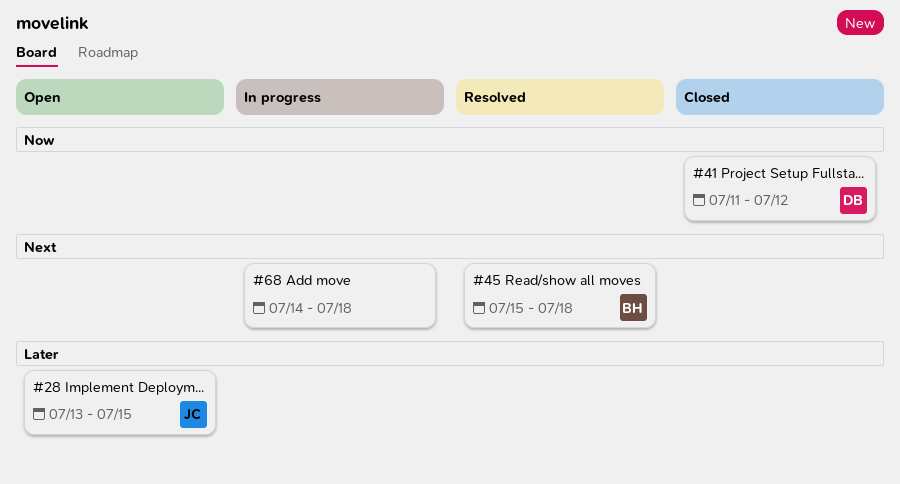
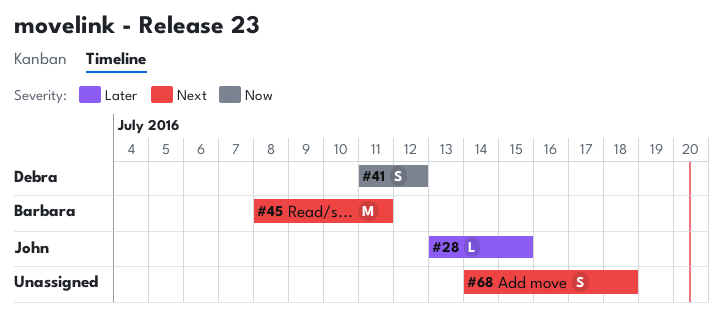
#45, start: Jul 15 -> Jul 8
#45, due: Jul 18 -> Jul 11

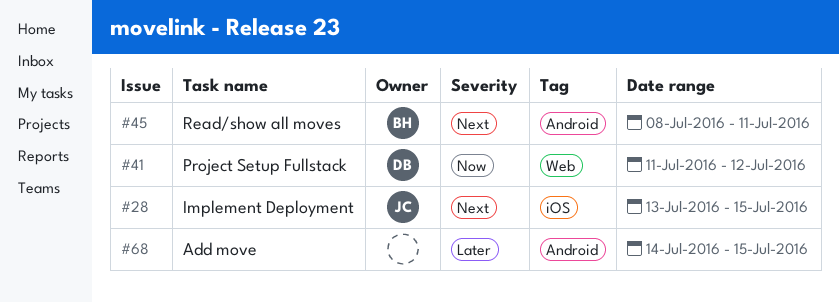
#28, priority: Later -> Next
#68, priority: Next -> Later
#68, due: Jul 18 -> Jul 15

